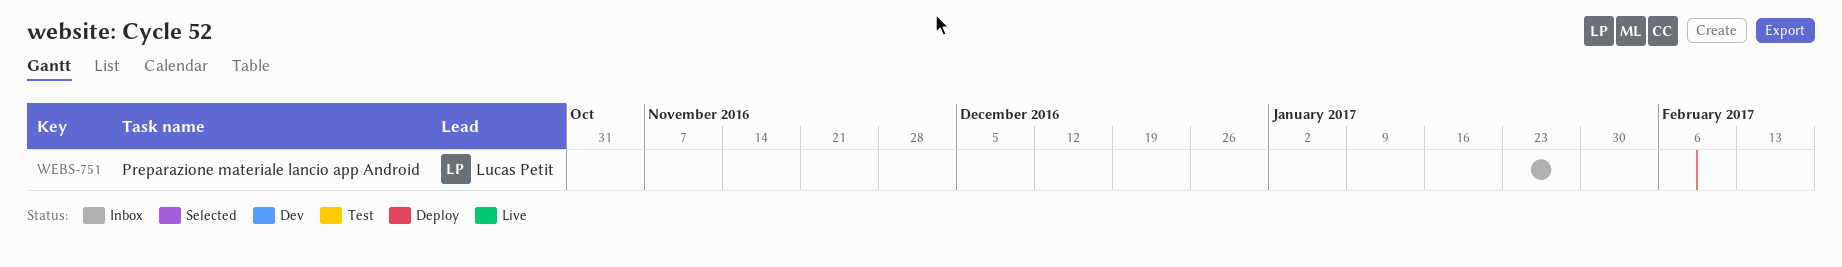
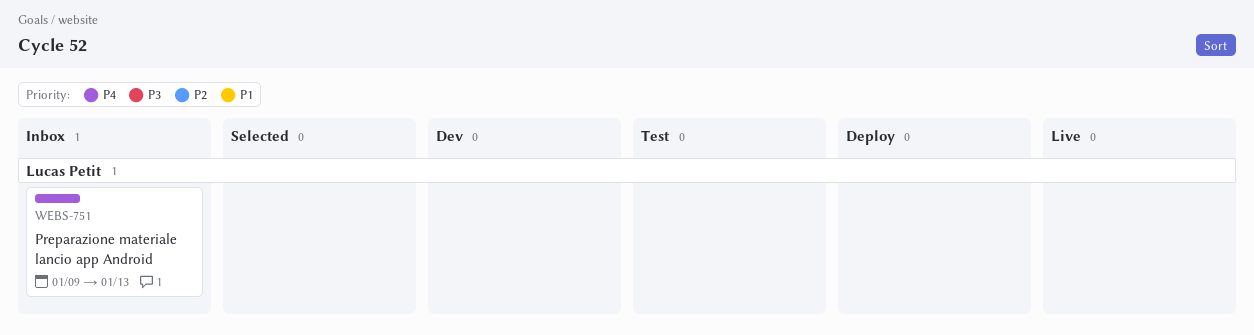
WEBS-751, start: Jan 23 -> Jan 9
WEBS-751, due: Jan 27 -> Jan 13

